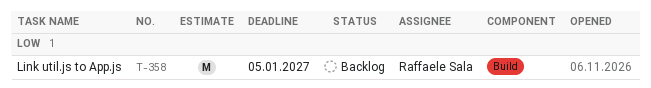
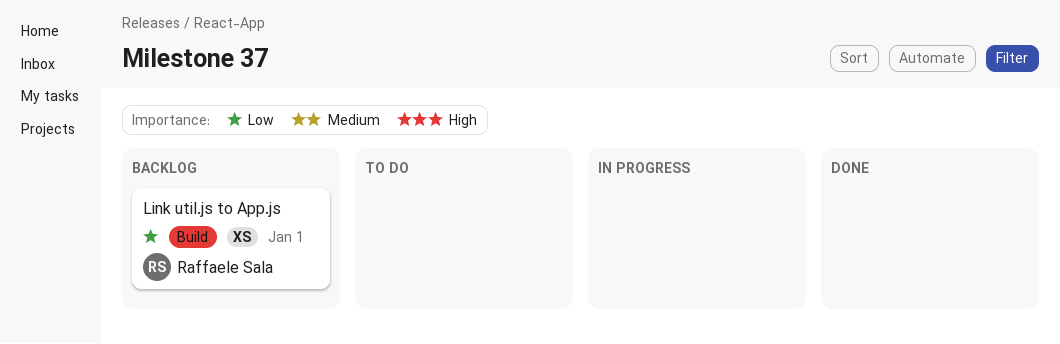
Link util.js to App.js, estimate: M -> XS
Link util.js to App.js, due: Jan 5 -> Jan 1

